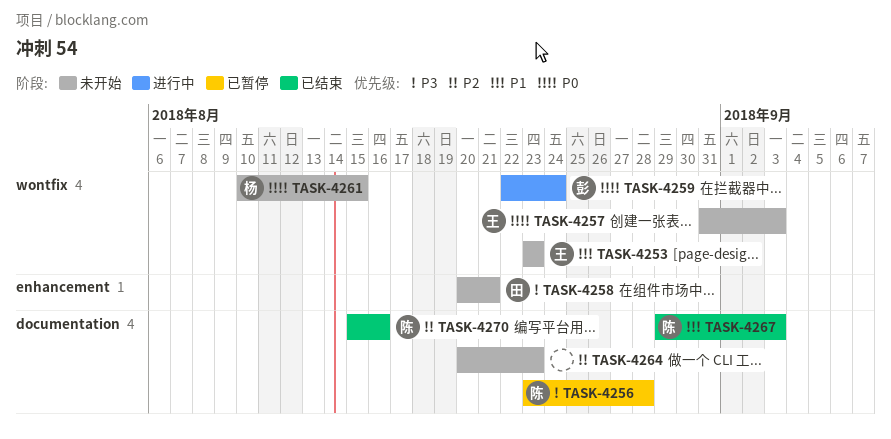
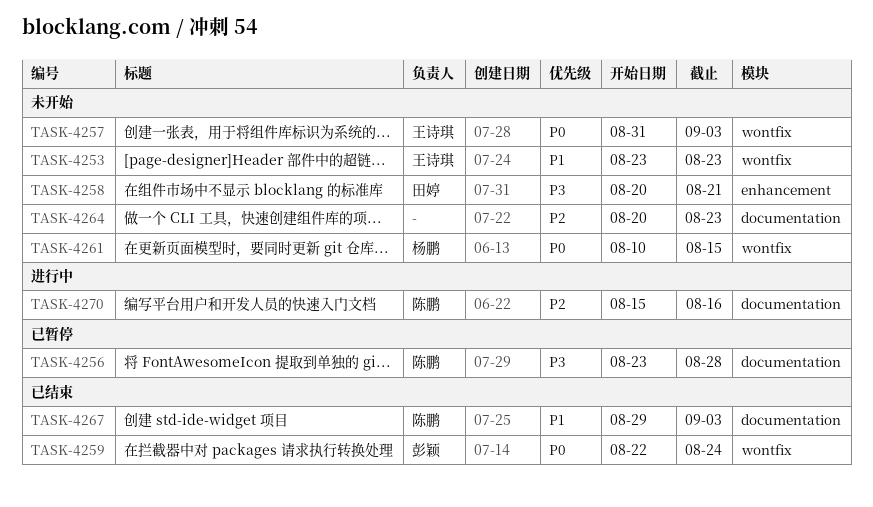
TASK-4259, status: 进行中 -> 已结束
TASK-4270, status: 已结束 -> 进行中

